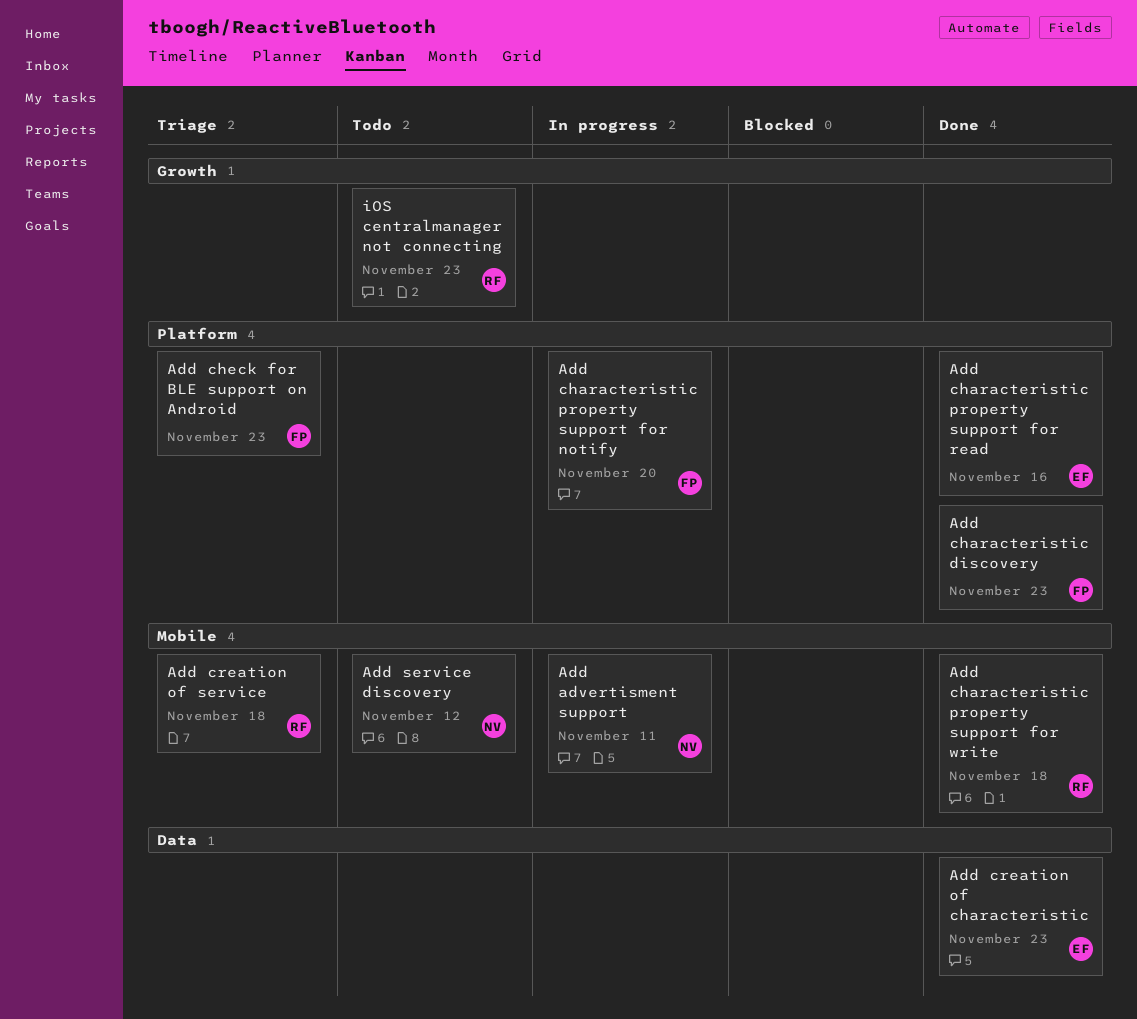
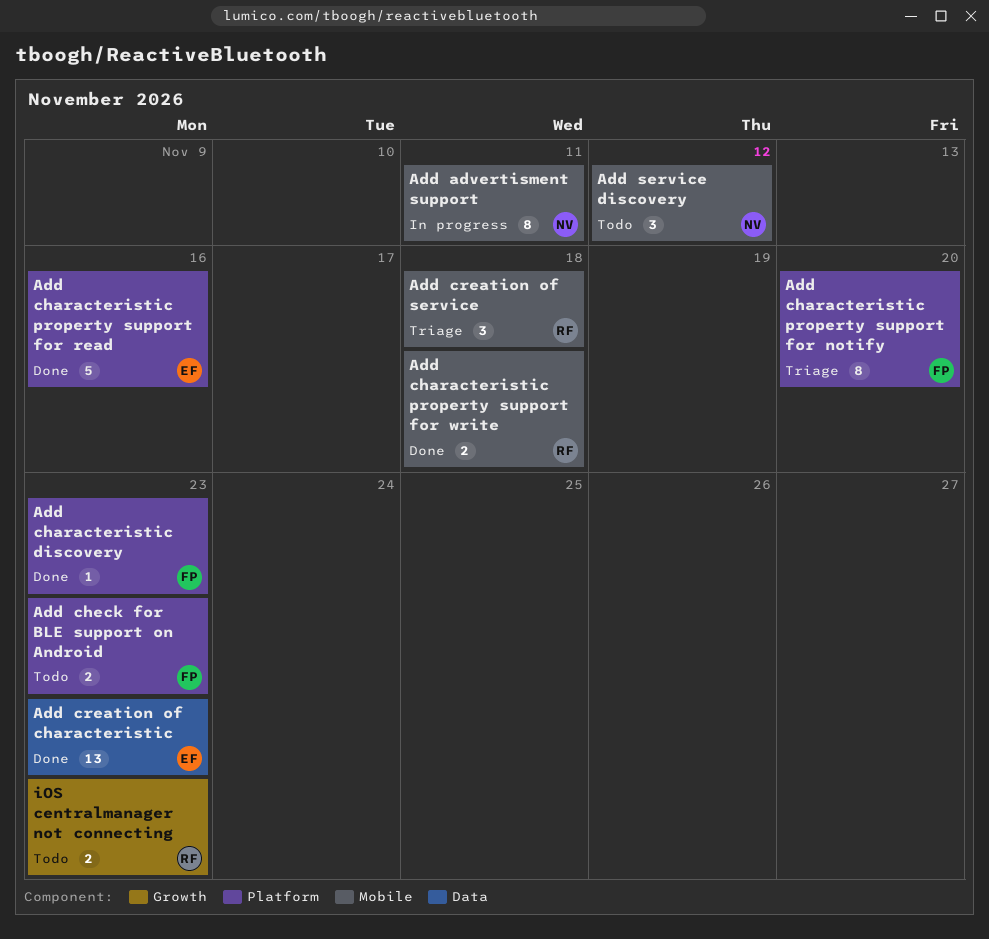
Add characteristic property support for notify, status: In progress -> Triage
Add check for BLE support on Android, status: Triage -> Todo

